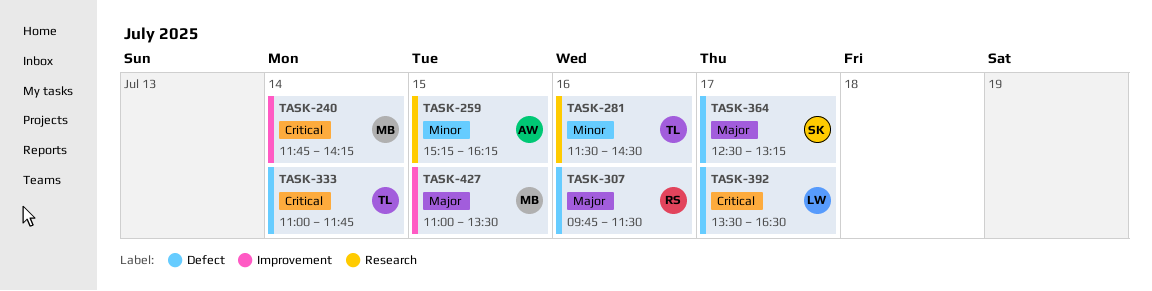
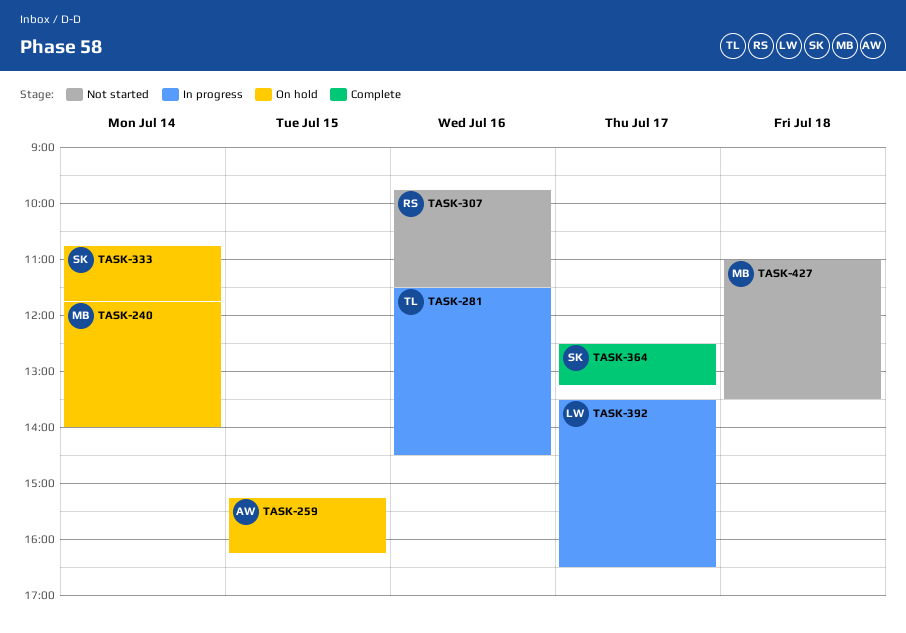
TASK-240, ends: 14:15 -> 14:00
TASK-333, owner: TL -> SK
TASK-333, begins: 11:00 -> 10:45
TASK-427, day: Jul 15 -> Jul 18

